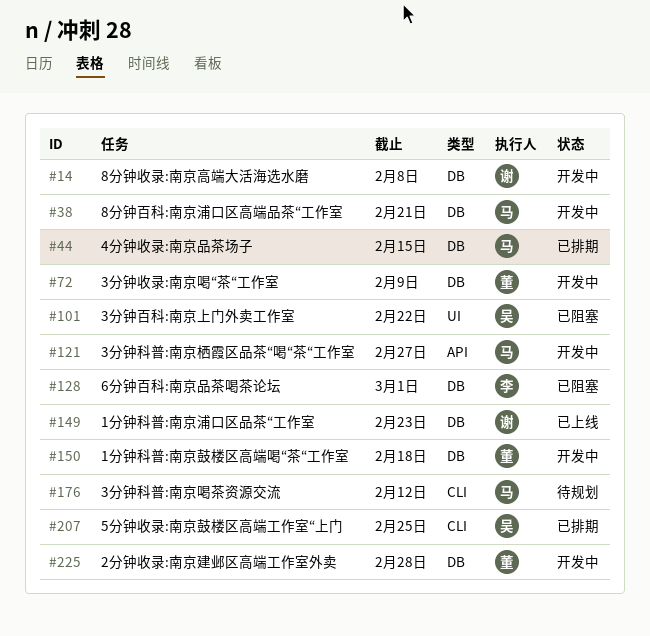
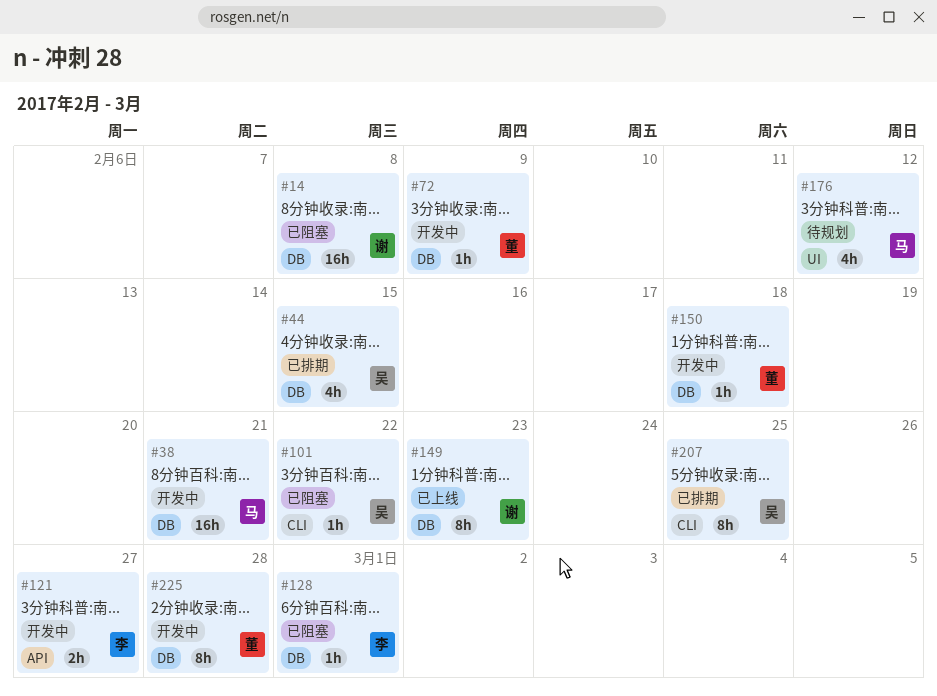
#14, status: 开发中 -> 已阻塞
#44, owner: 马 -> 吴
#101, label: UI -> CLI
#121, owner: 马 -> 李
#176, label: CLI -> UI

